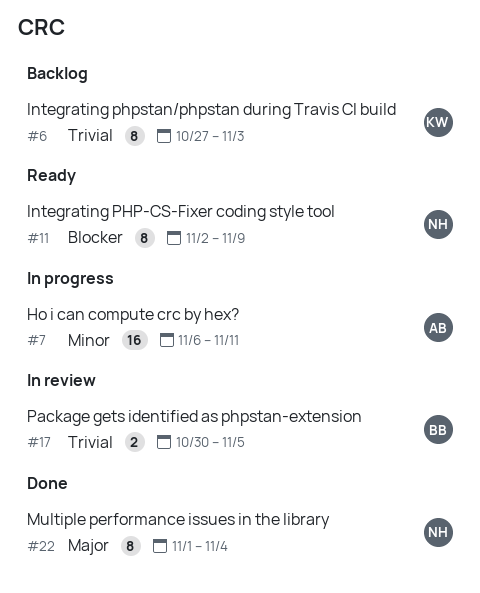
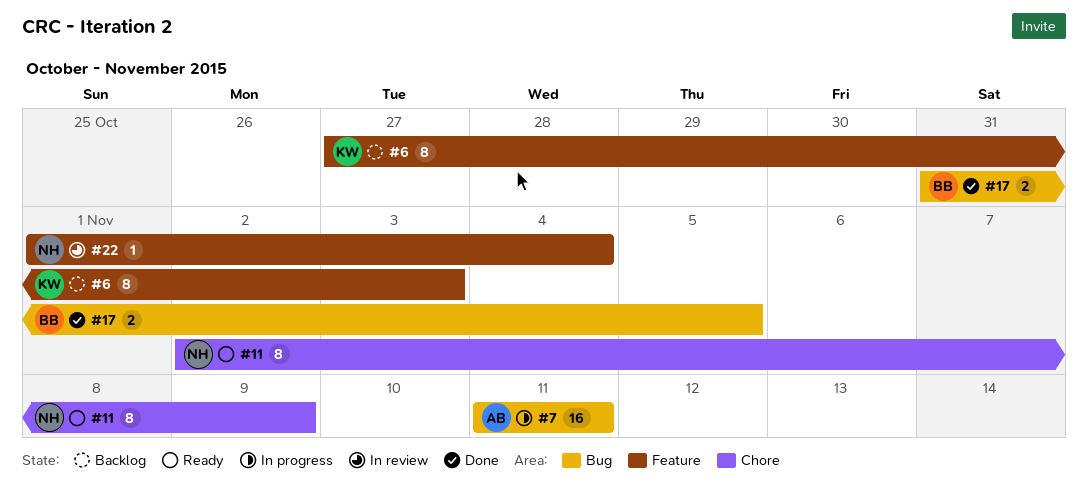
#7, start: Nov 6 -> Nov 11
#17, status: In review -> Done
#17, start: Oct 30 -> Oct 31
#22, status: Done -> In review
#22, estimate: 8 -> 1

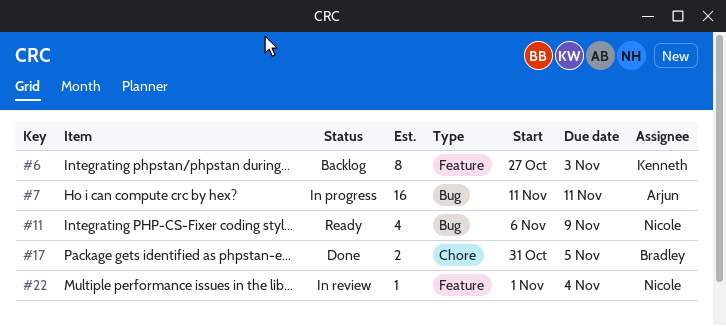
#11, label: Chore -> Bug
#11, estimate: 8 -> 4
#11, start: Nov 2 -> Nov 6
#17, label: Bug -> Chore

